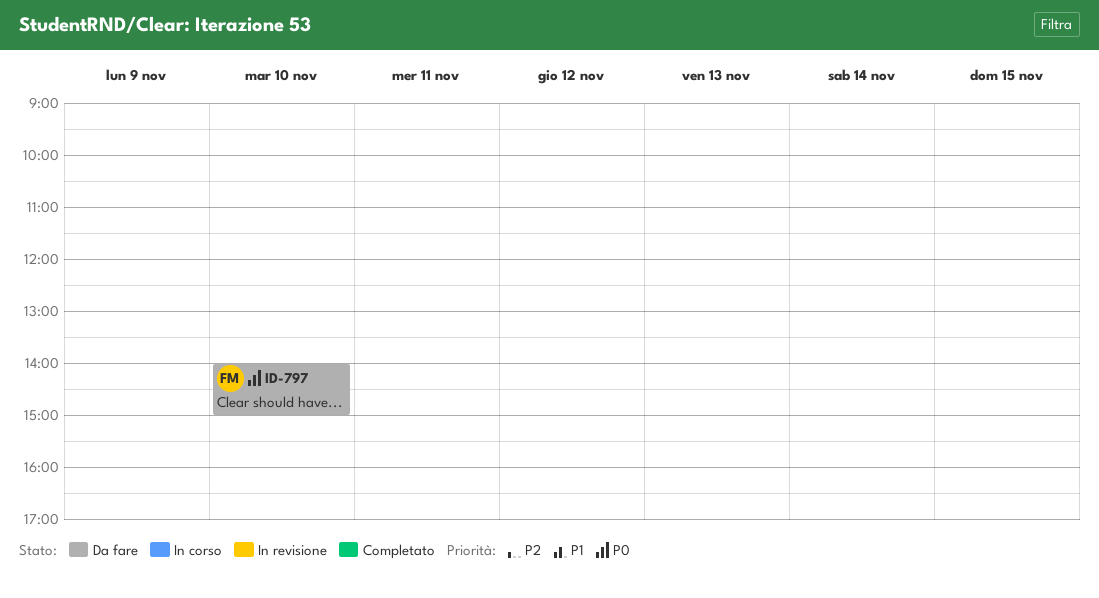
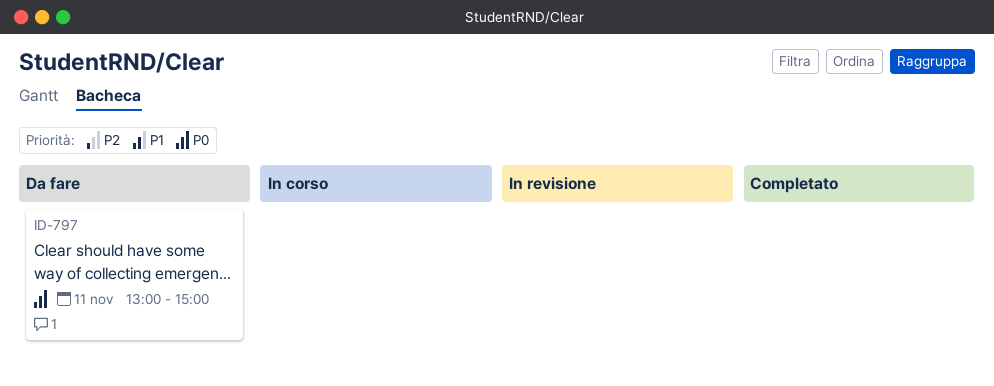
ID-797, day: Nov 10 -> Nov 11
ID-797, begins: 14:00 -> 13:00

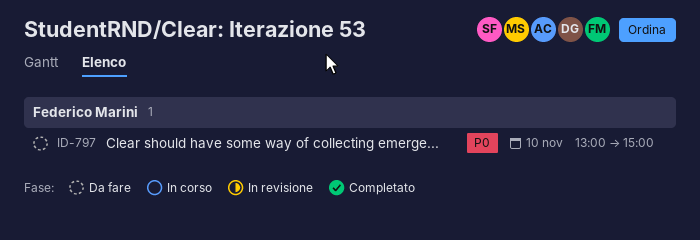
ID-797, day: Nov 11 -> Nov 10

